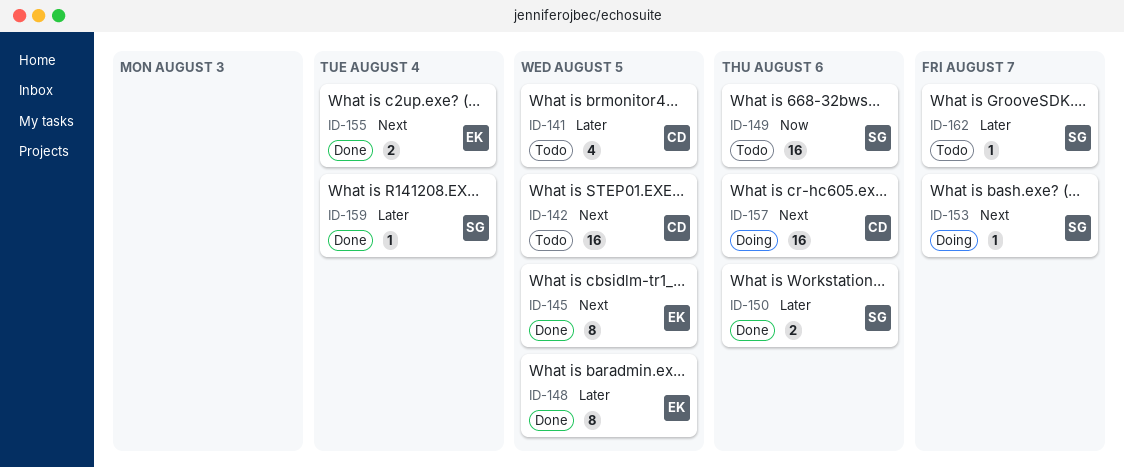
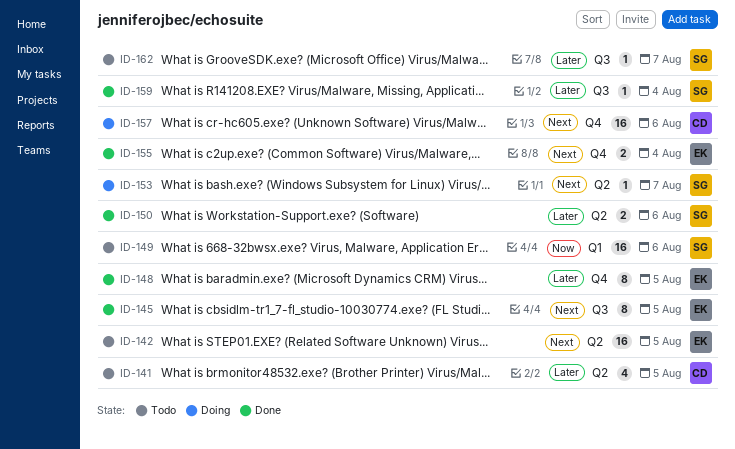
ID-142, owner: CD -> EK

